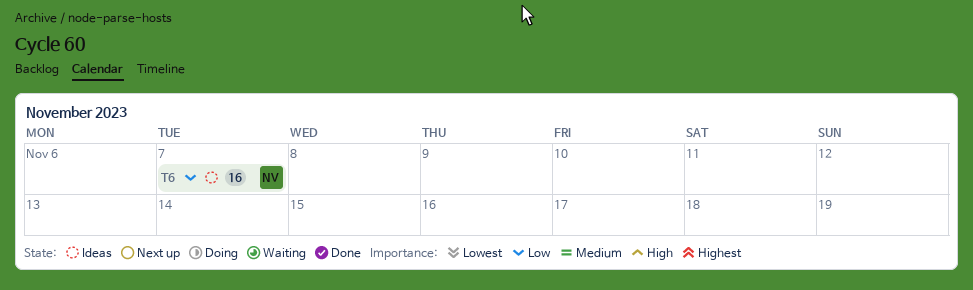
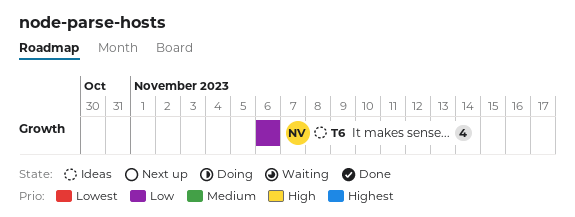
T6, estimate: 16 -> 4
T6, due: Nov 7 -> Nov 6

